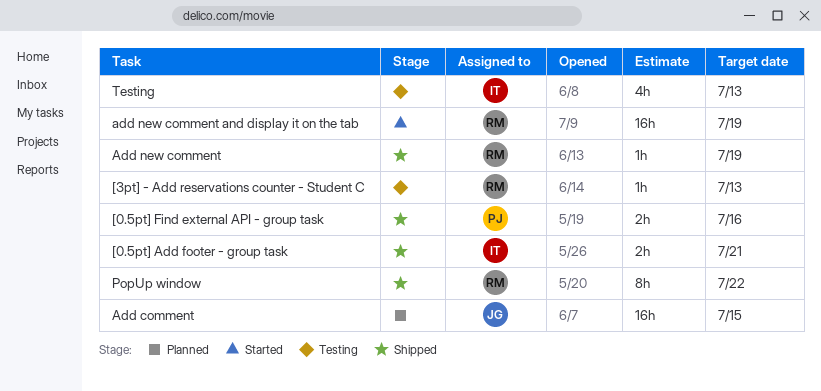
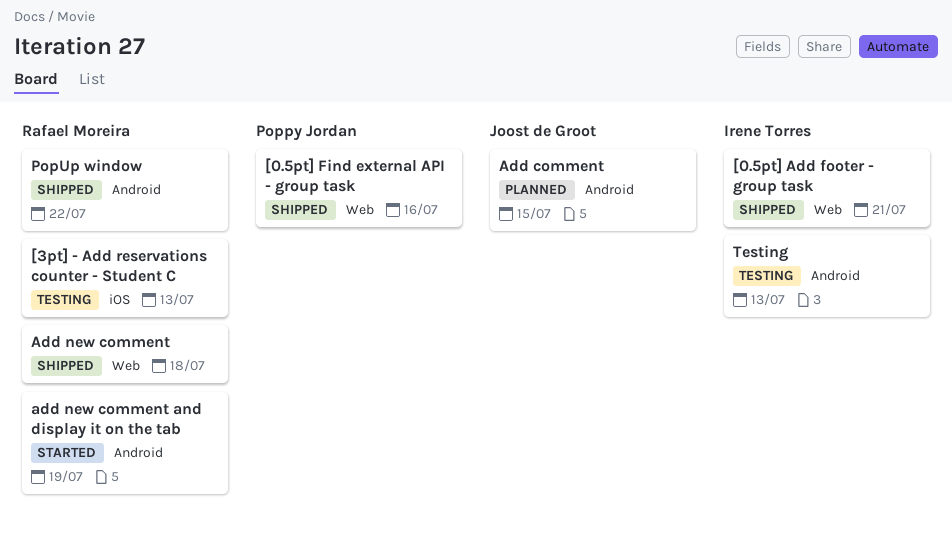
Add new comment, due: Jul 19 -> Jul 18

